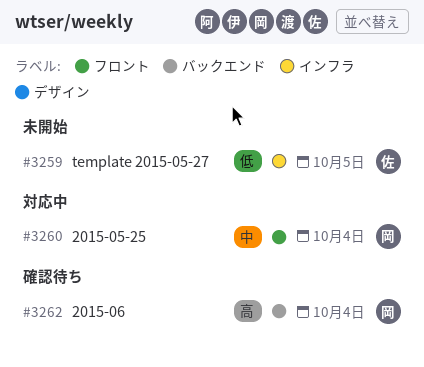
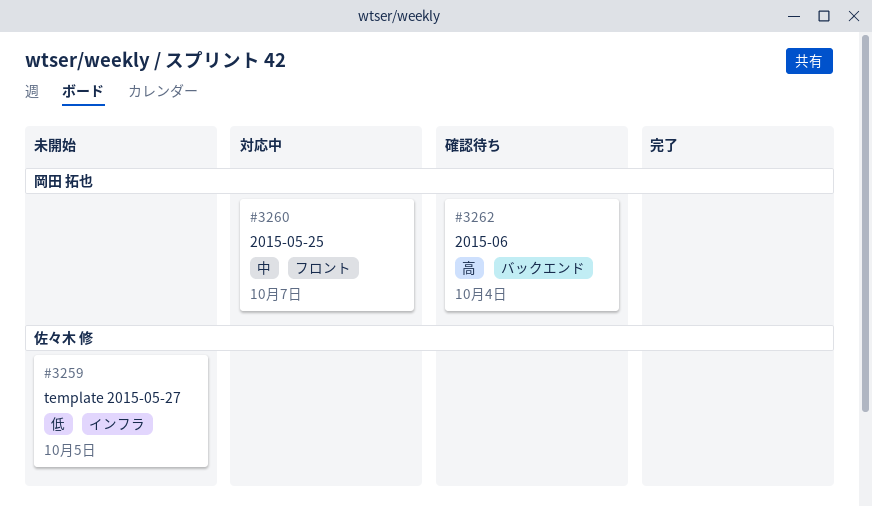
#3260, due: Oct 4 -> Oct 7

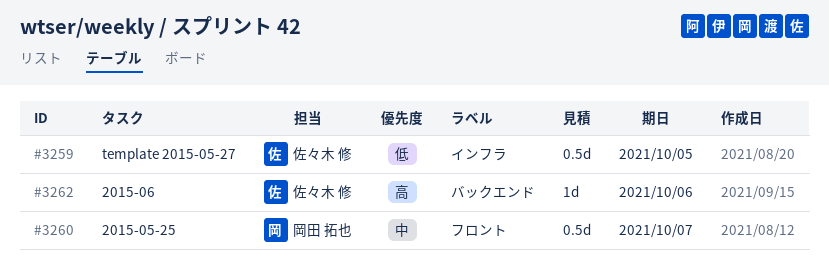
#3262, owner: 岡田 拓也 -> 佐々木 修
#3262, due: Oct 4 -> Oct 6

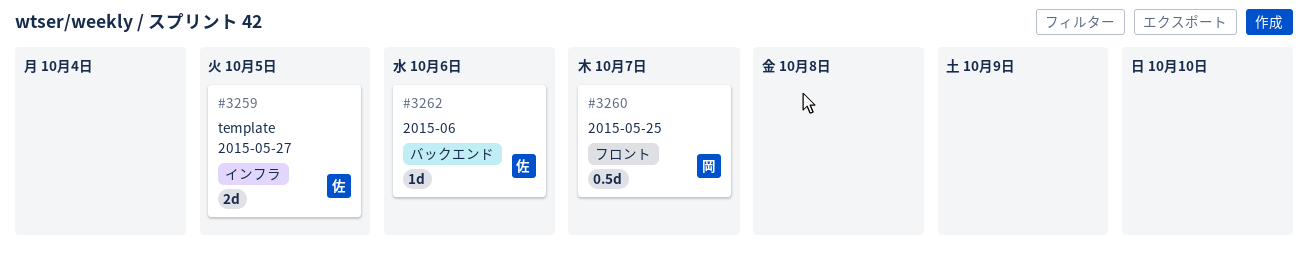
#3259, estimate: 0.5d -> 2d

